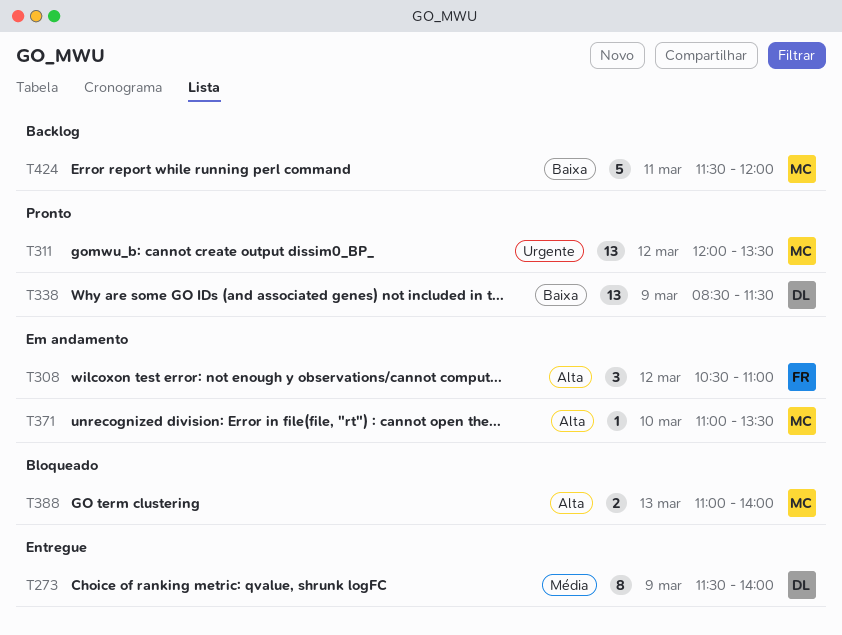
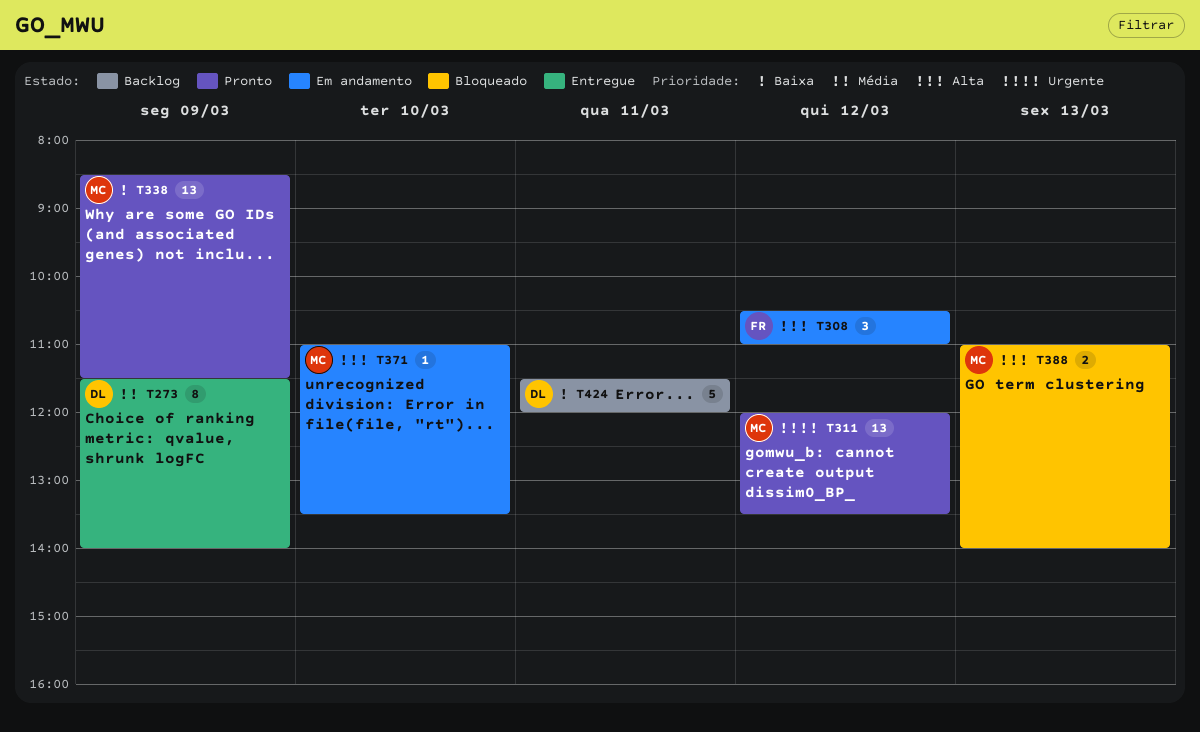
T338, owner: DL -> MC
T424, owner: MC -> DL

